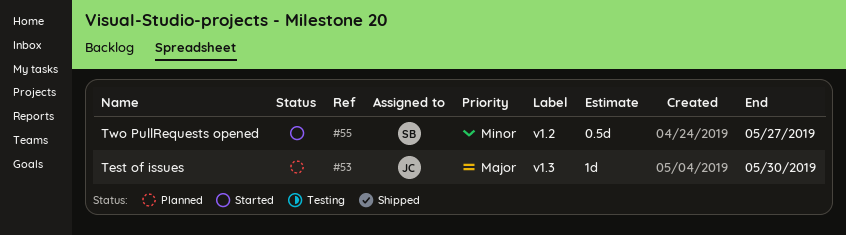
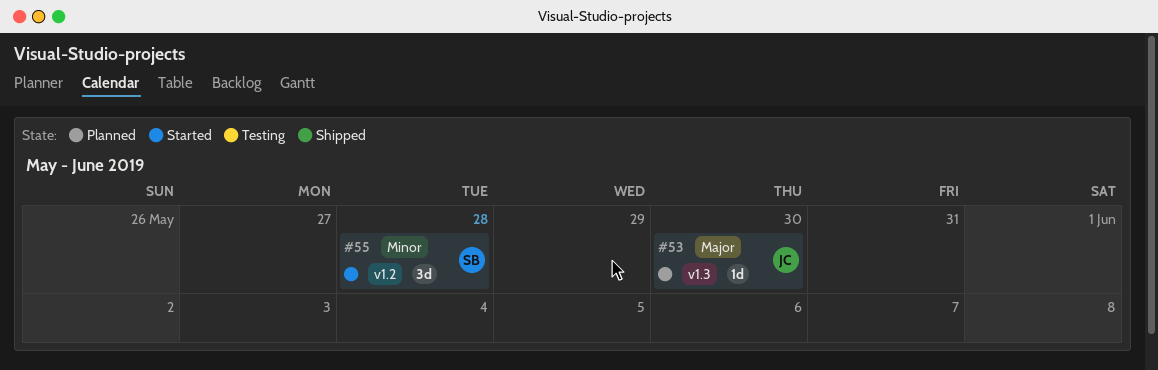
#55, estimate: 0.5d -> 3d
#55, due: May 27 -> May 28

